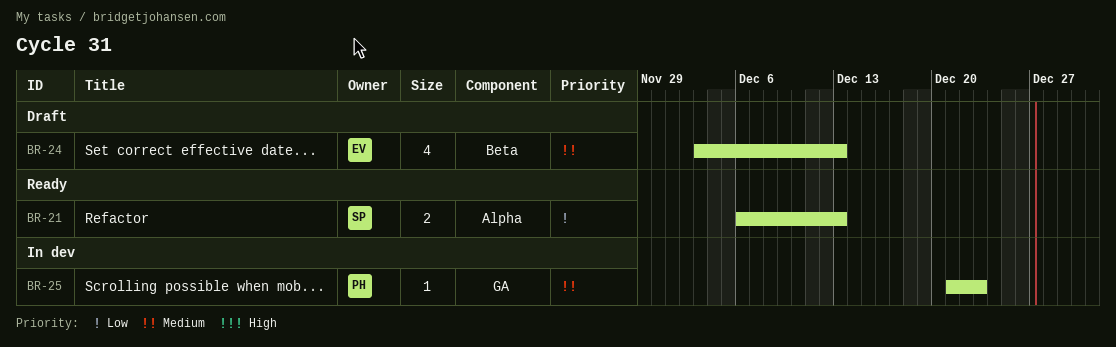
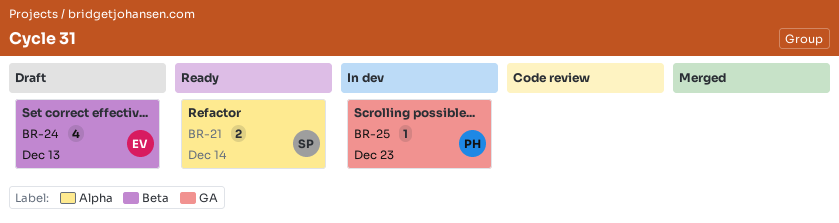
BR-21, due: Dec 13 -> Dec 14

